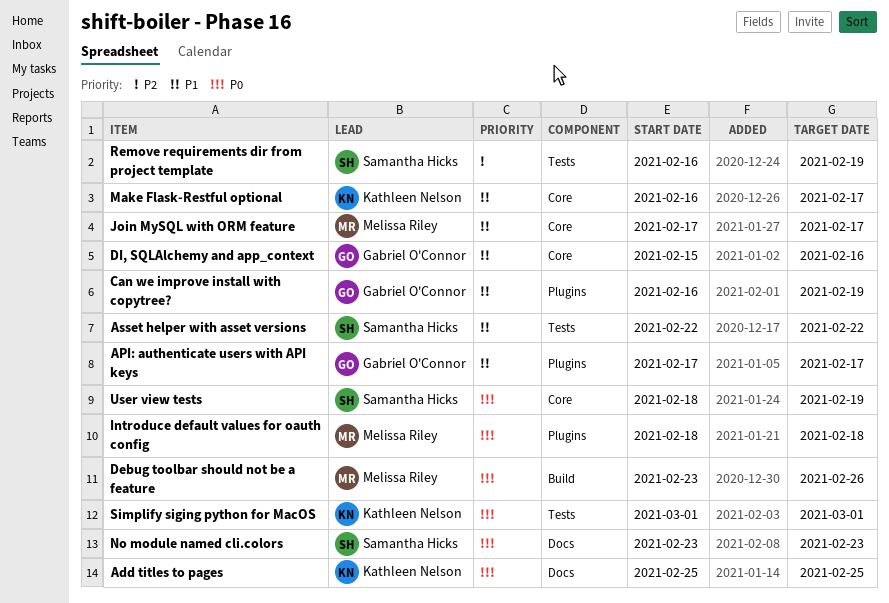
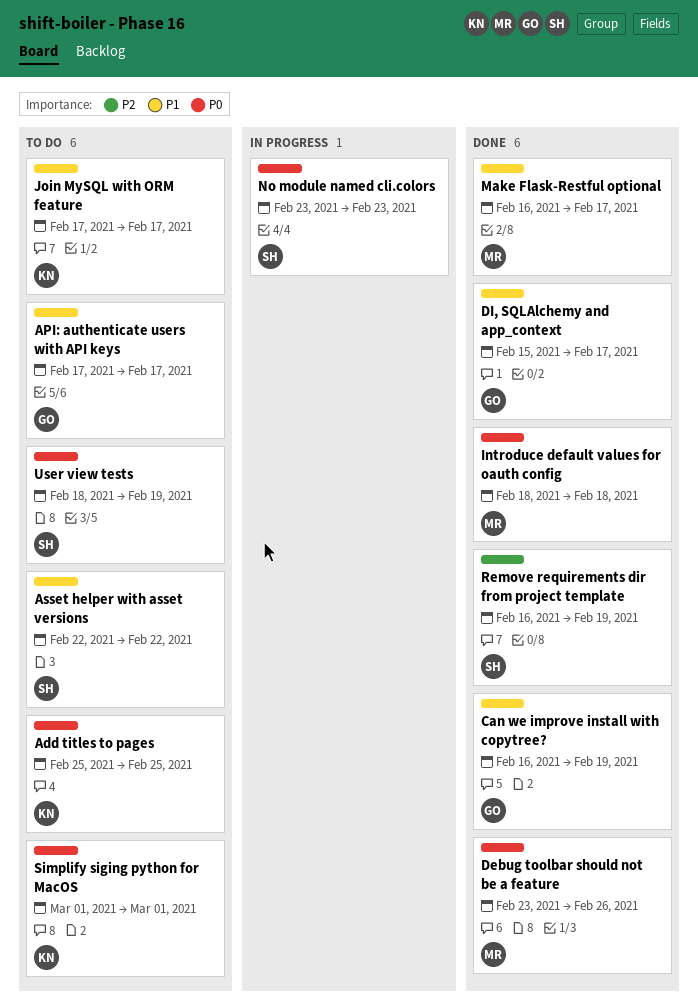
DI, SQLAlchemy and app_context, due: Feb 16 -> Feb 17
Join MySQL with ORM feature, owner: Melissa Riley -> Kathleen Nelson
Make Flask-Restful optional, owner: Kathleen Nelson -> Melissa Riley

